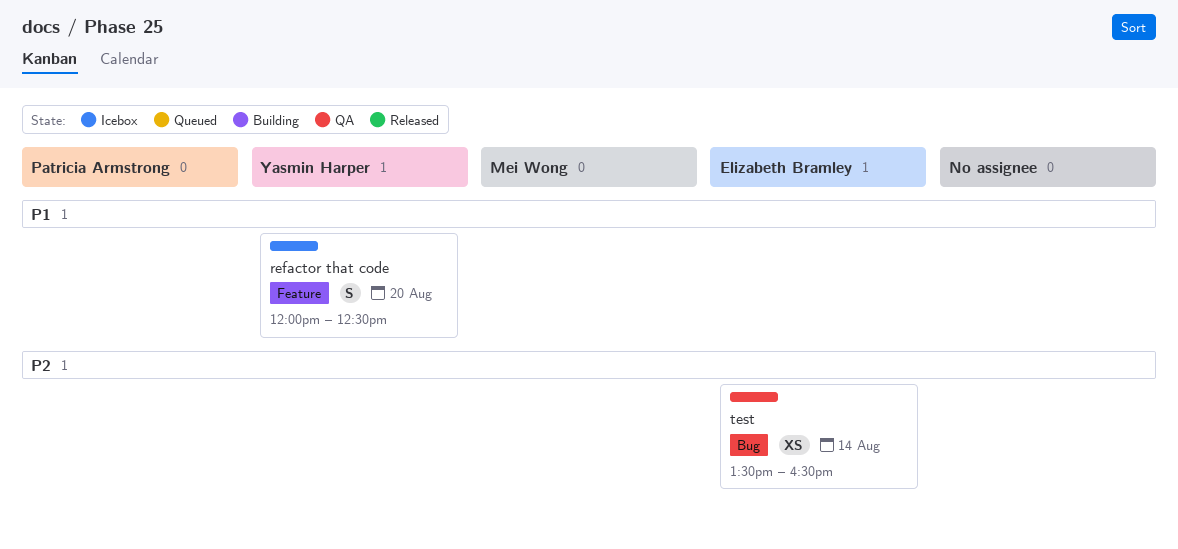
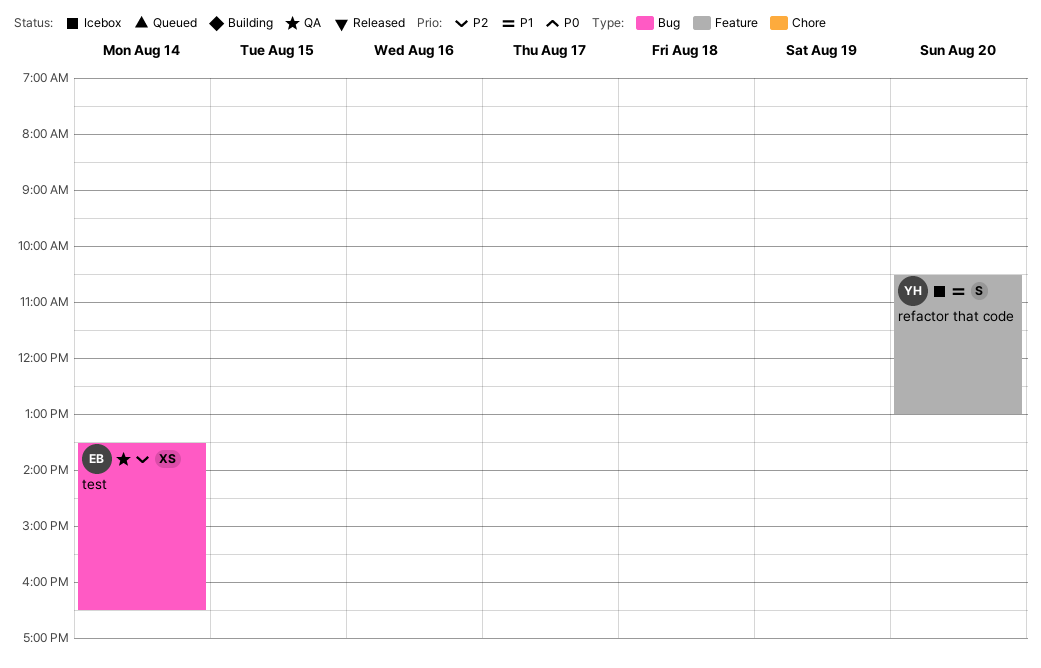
refactor that code, begins: 12:00 -> 10:30
refactor that code, ends: 12:30 -> 13:00

